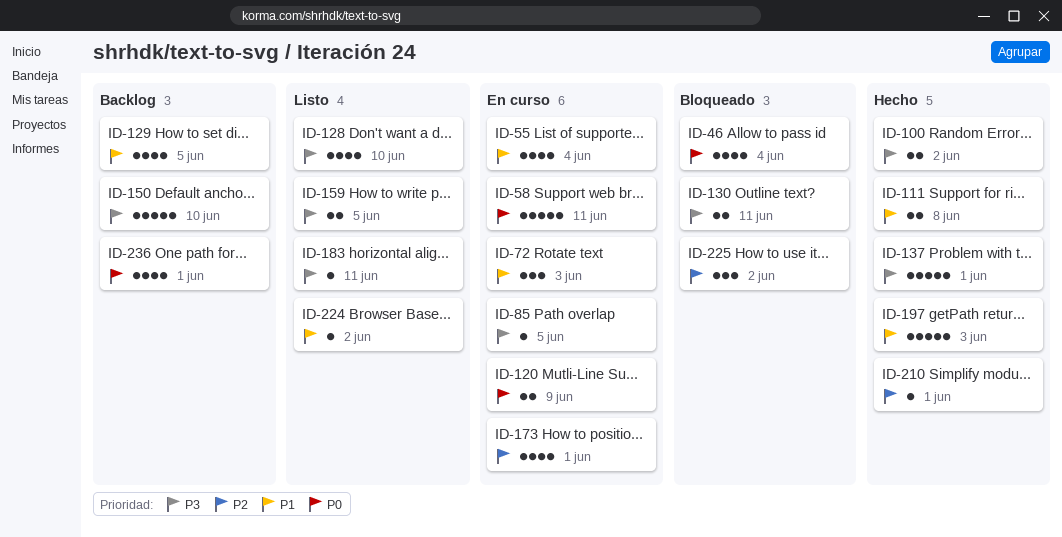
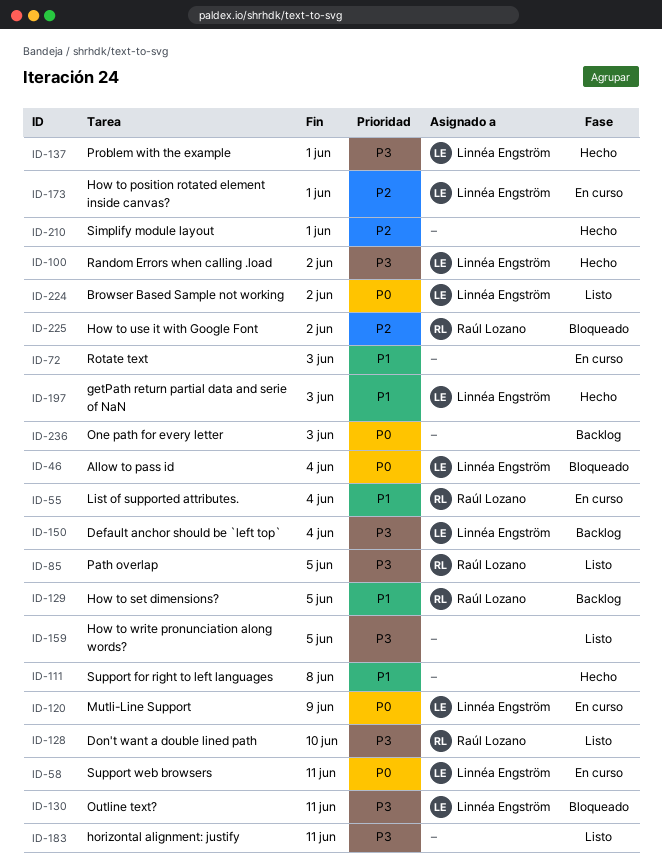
ID-85, status: En curso -> Listo
ID-150, due: Jun 10 -> Jun 4
ID-224, priority: P1 -> P0
ID-236, due: Jun 1 -> Jun 3

